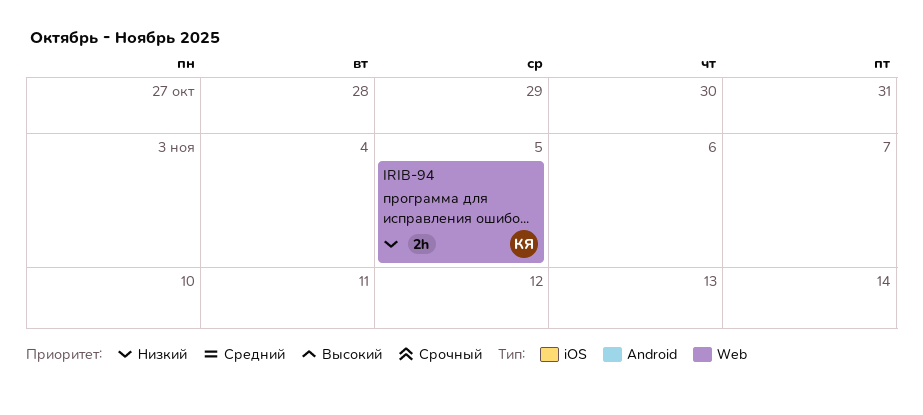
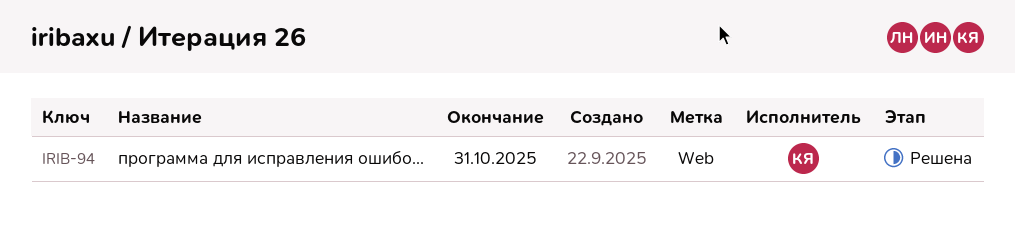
IRIB-94, due: Nov 5 -> Oct 31

